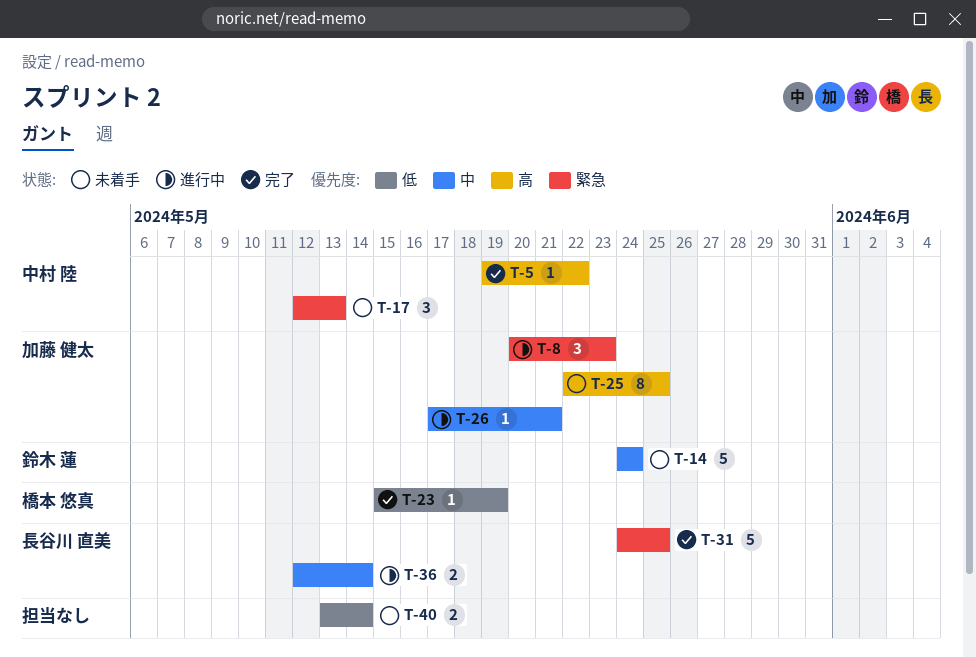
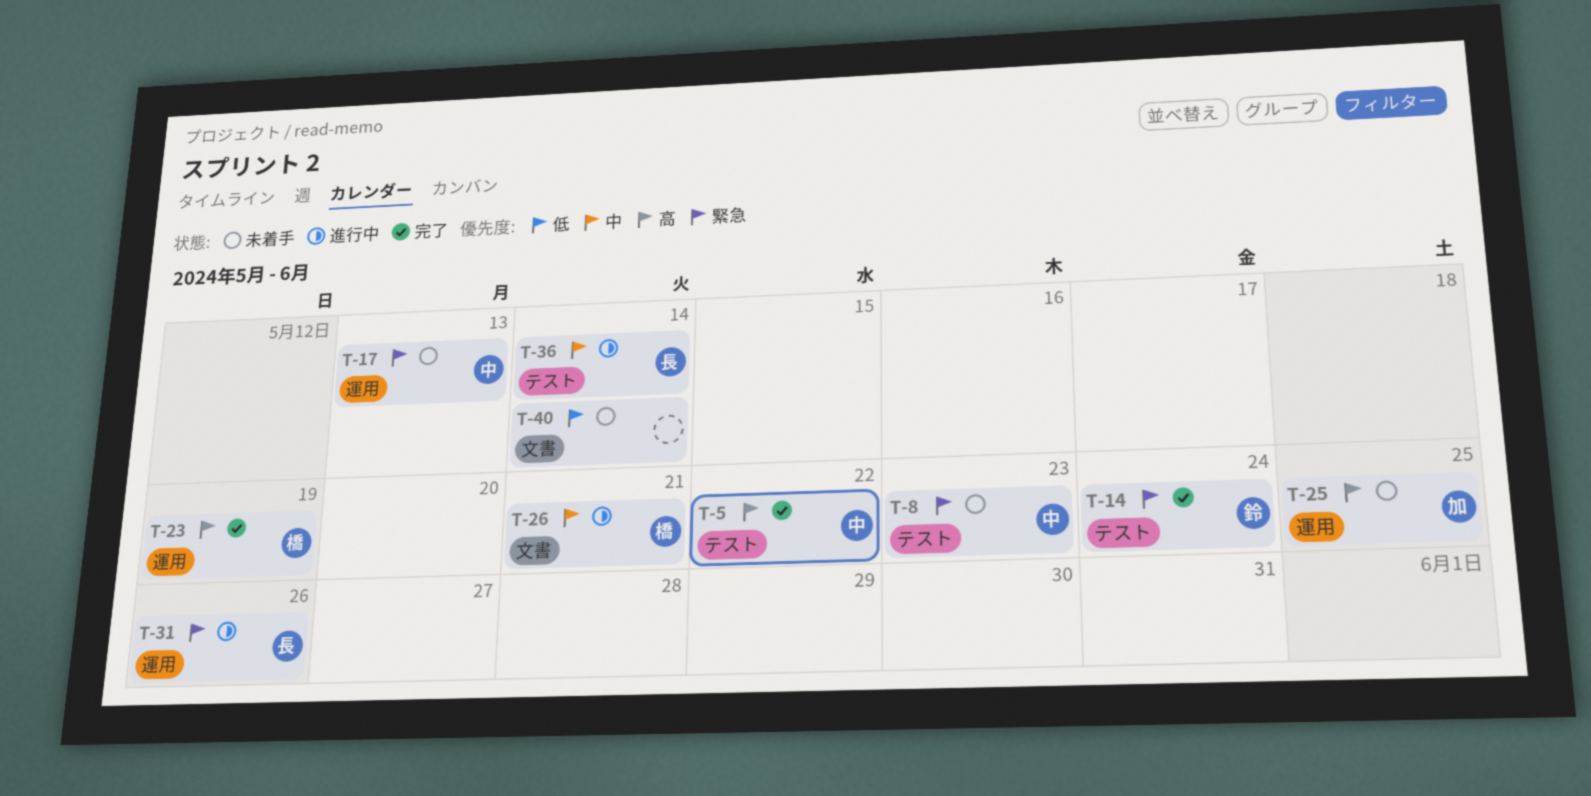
T-8, status: 進行中 -> 未着手
T-8, owner: 加藤 健太 -> 中村 陸
T-14, status: 未着手 -> 完了
T-14, priority: 中 -> 緊急
T-23, priority: 低 -> 高
T-26, owner: 加藤 健太 -> 橋本 悠真
T-31, status: 完了 -> 進行中
T-31, due: May 25 -> May 26

